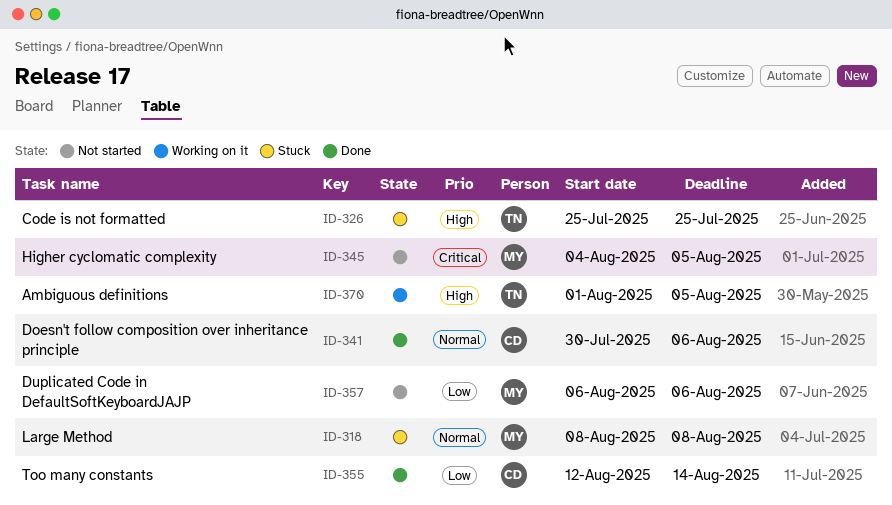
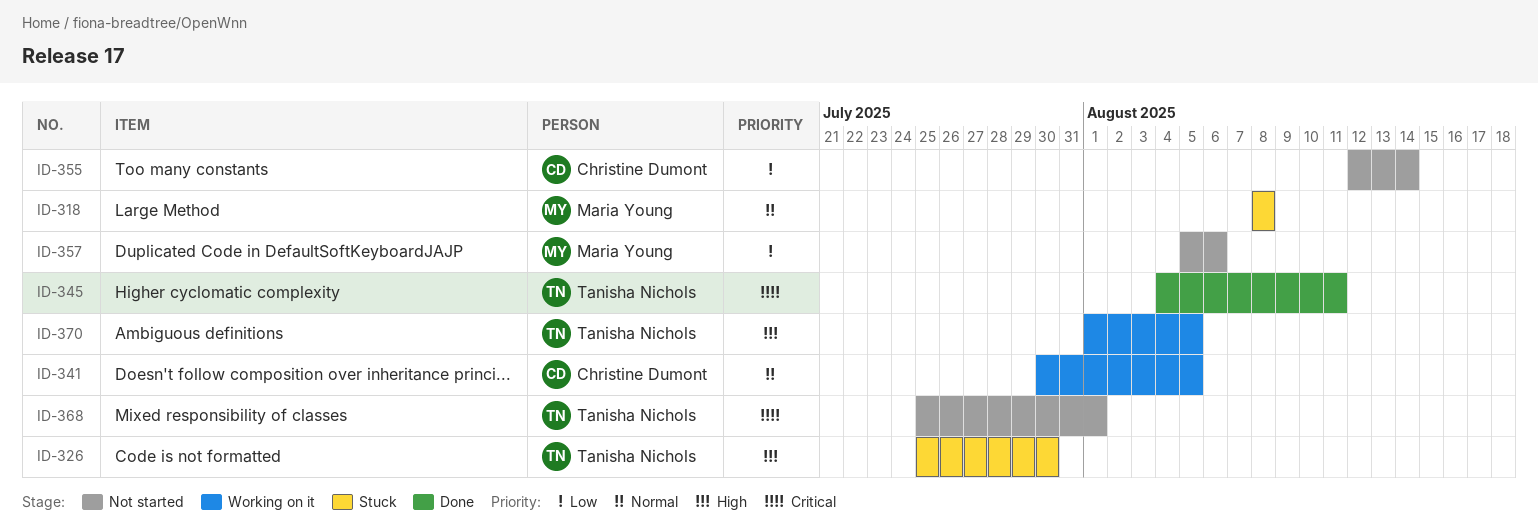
ID-326, due: Jul 25 -> Jul 30
ID-341, status: Done -> Working on it
ID-341, due: Aug 6 -> Aug 5
ID-345, status: Not started -> Done
ID-345, owner: Maria Young -> Tanisha Nichols
ID-345, due: Aug 5 -> Aug 11
ID-355, status: Done -> Not started
ID-357, start: Aug 6 -> Aug 5
ID-368: none -> present

